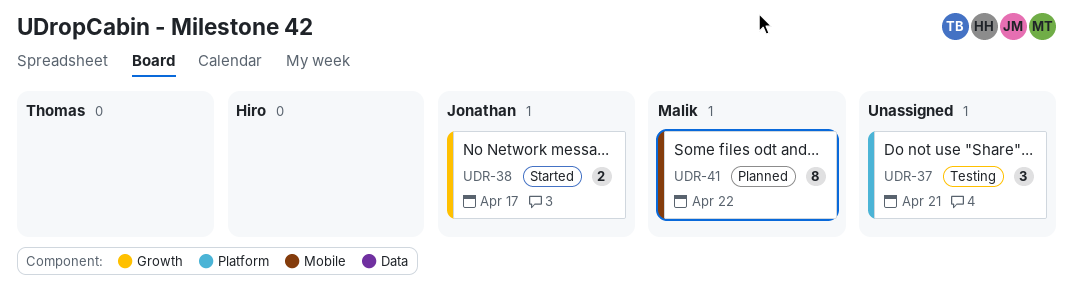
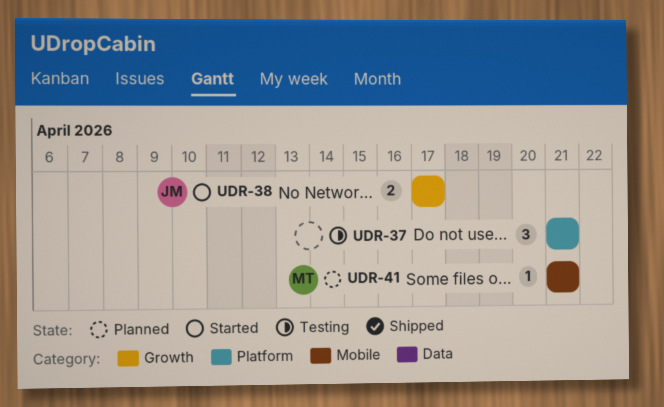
UDR-41, estimate: 8 -> 1
UDR-41, due: Apr 22 -> Apr 21

